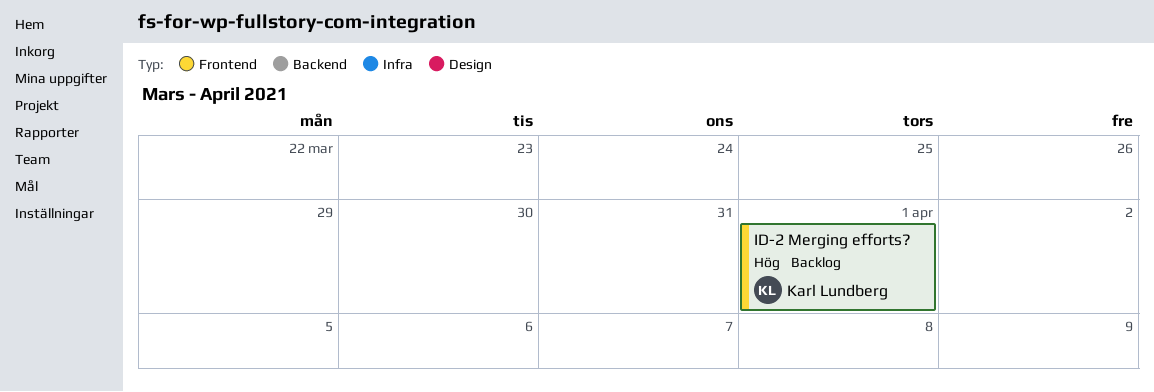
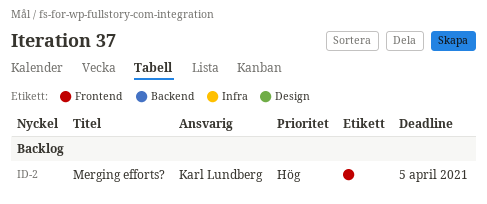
ID-2, due: Apr 1 -> Apr 5

